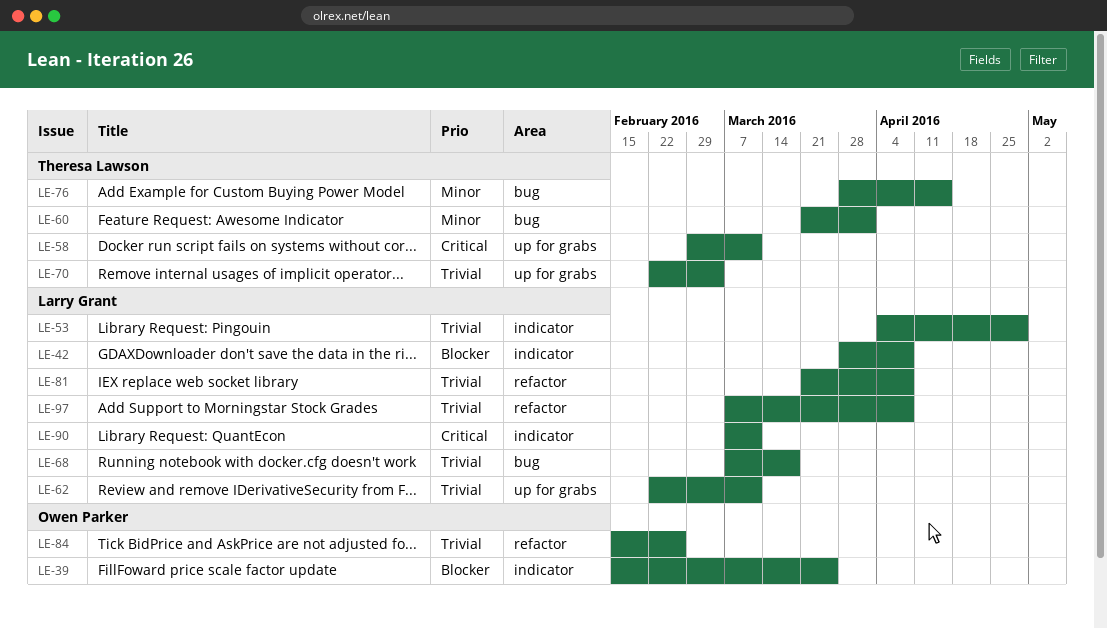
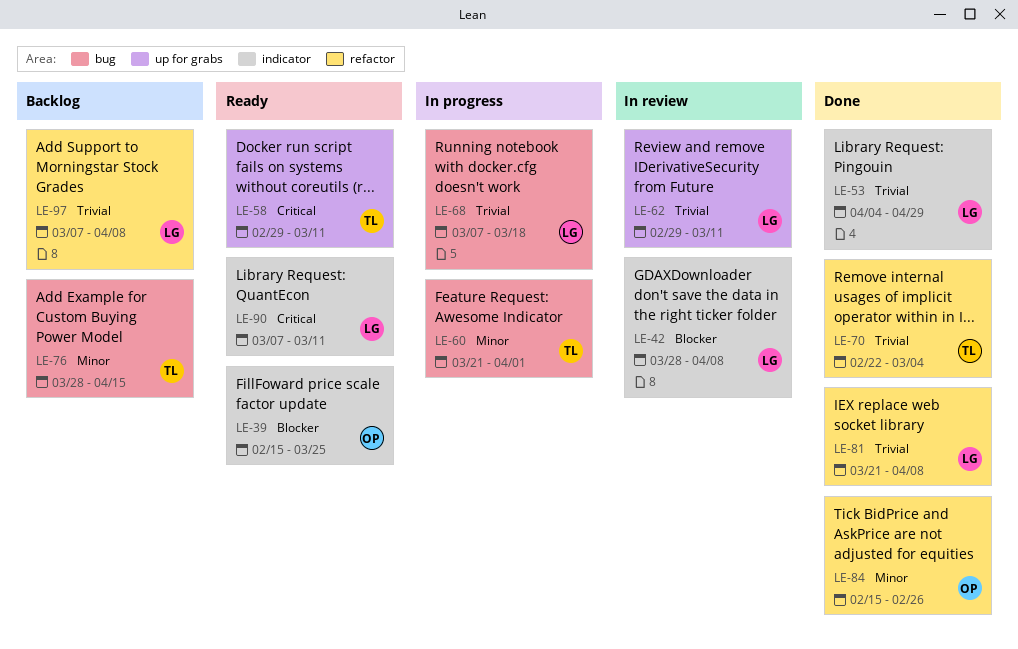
LE-62, start: Feb 22 -> Feb 29
LE-70, label: up for grabs -> refactor
LE-84, priority: Trivial -> Minor

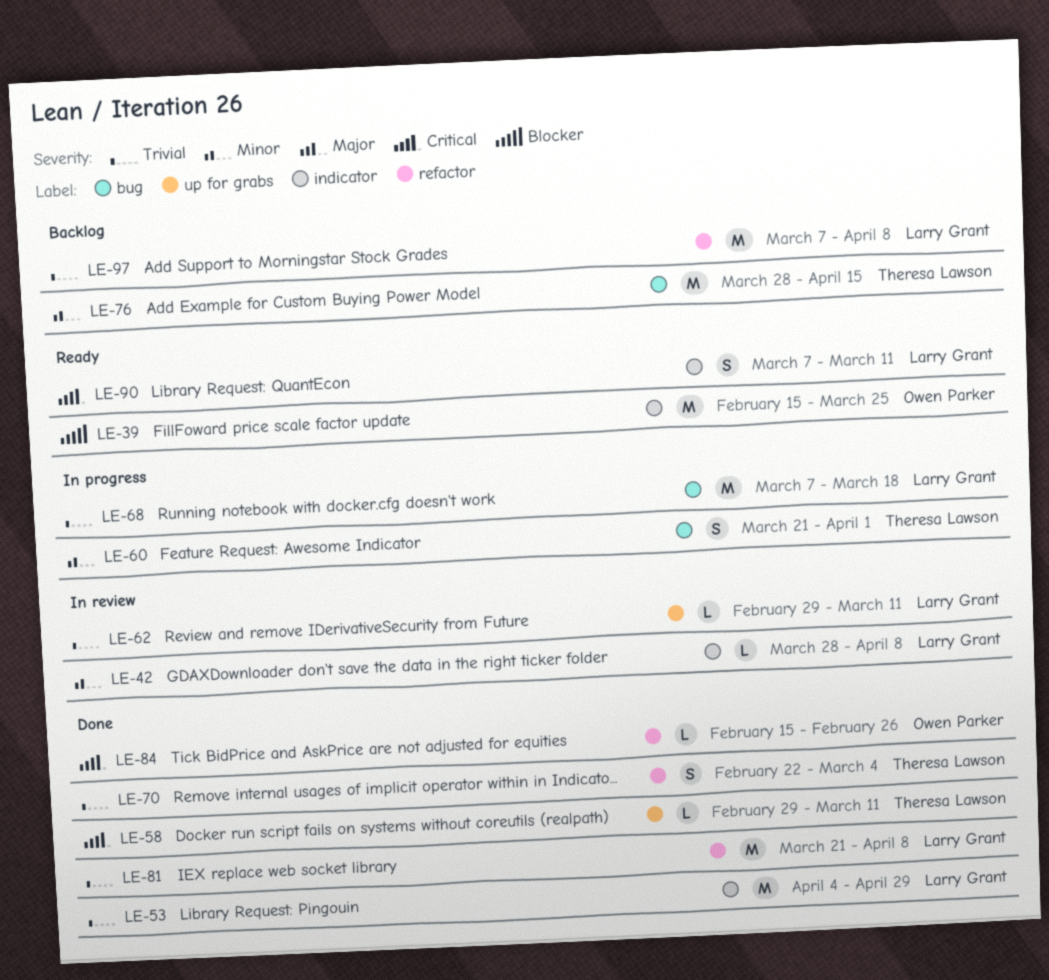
LE-42, priority: Blocker -> Minor
LE-58, status: Ready -> Done
LE-84, priority: Minor -> Critical

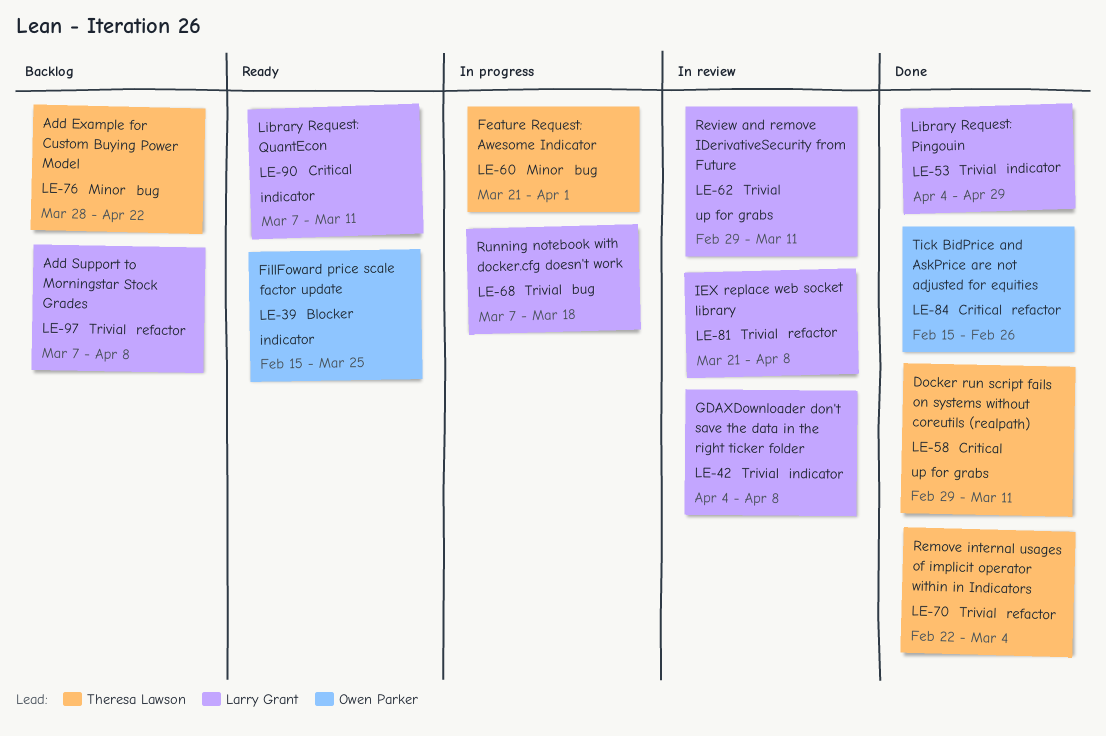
LE-42, priority: Minor -> Trivial
LE-42, start: Mar 28 -> Apr 4
LE-76, due: Apr 15 -> Apr 22
LE-81, status: Done -> In review

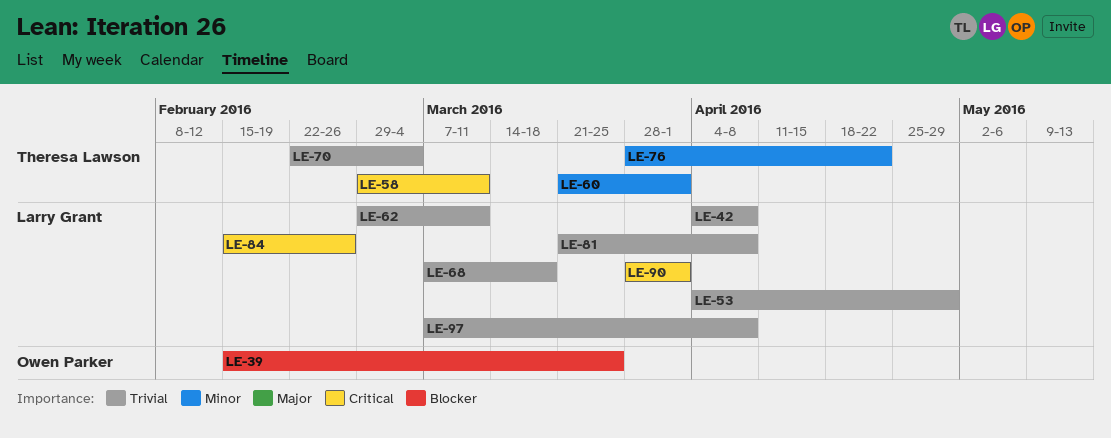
LE-84, owner: Owen Parker -> Larry Grant
LE-90, start: Mar 7 -> Mar 28
LE-90, due: Mar 11 -> Apr 1

